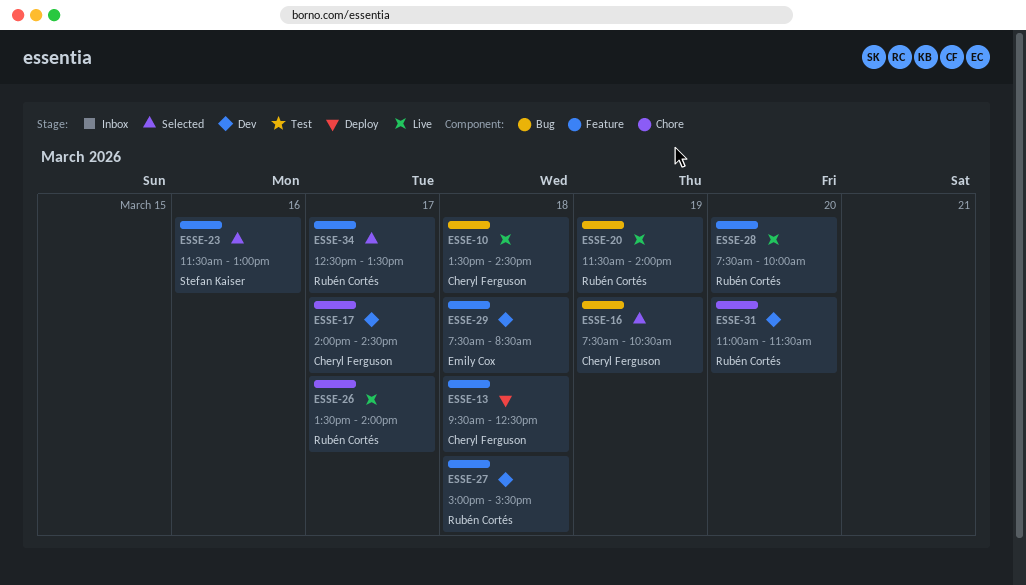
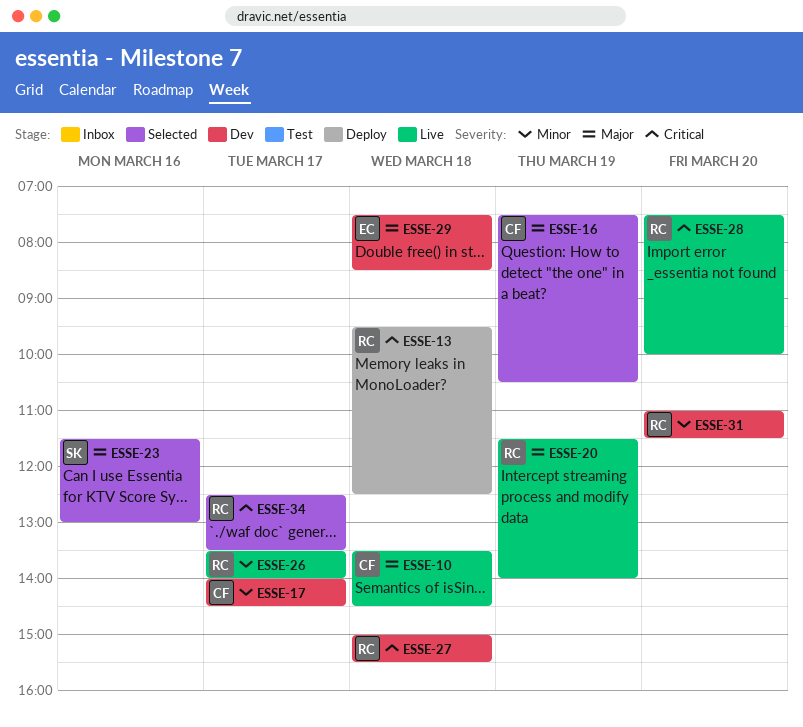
ESSE-13, owner: Cheryl Ferguson -> Rubén Cortés

